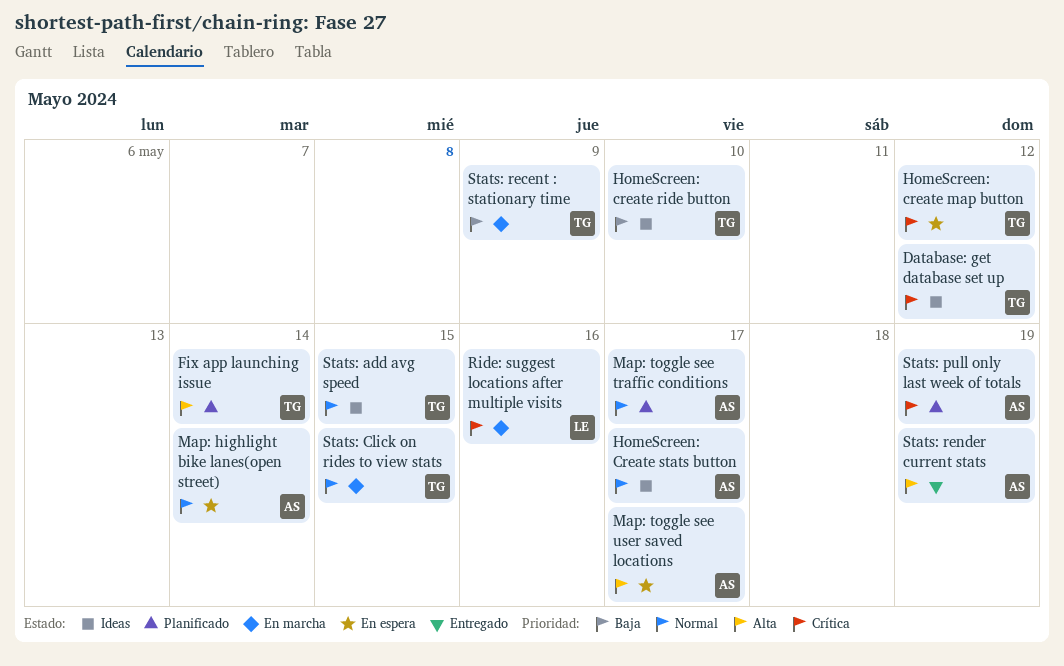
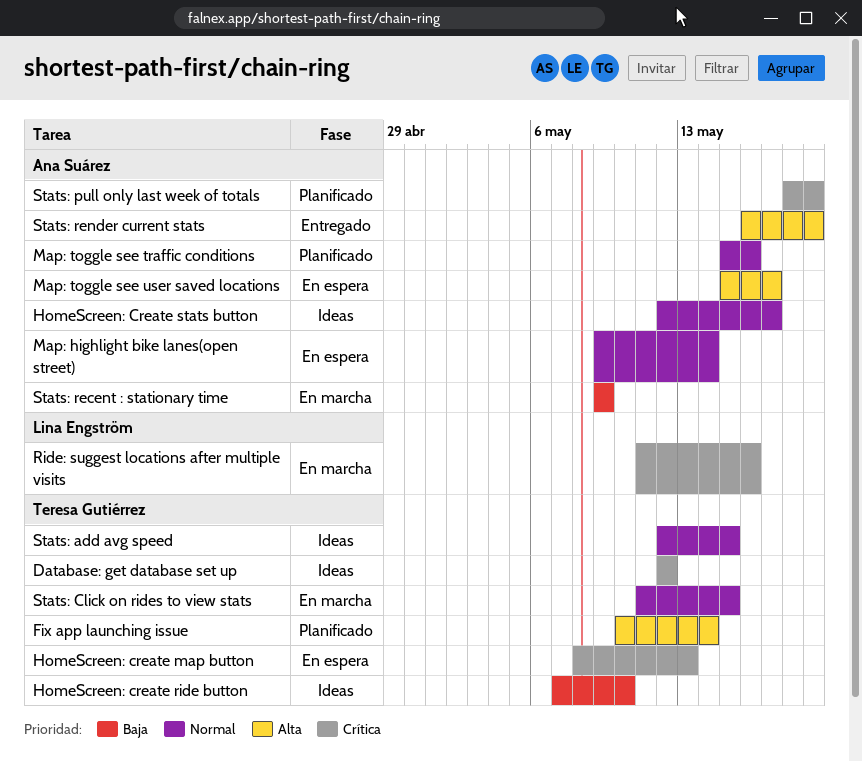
HomeScreen: create map button, due: May 12 -> May 13
Map: toggle see traffic conditions, due: May 17 -> May 16
Stats: recent : stationary time, owner: Teresa Gutiérrez -> Ana Suárez

